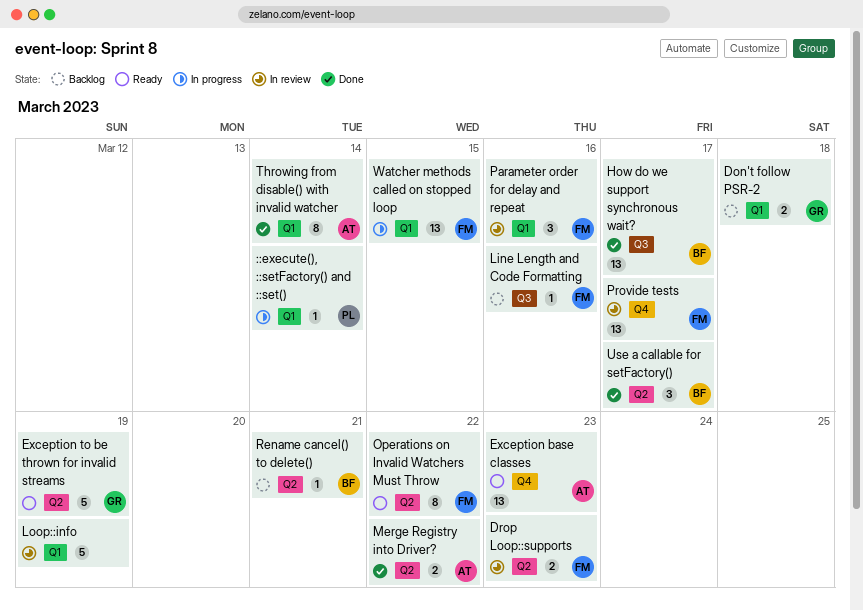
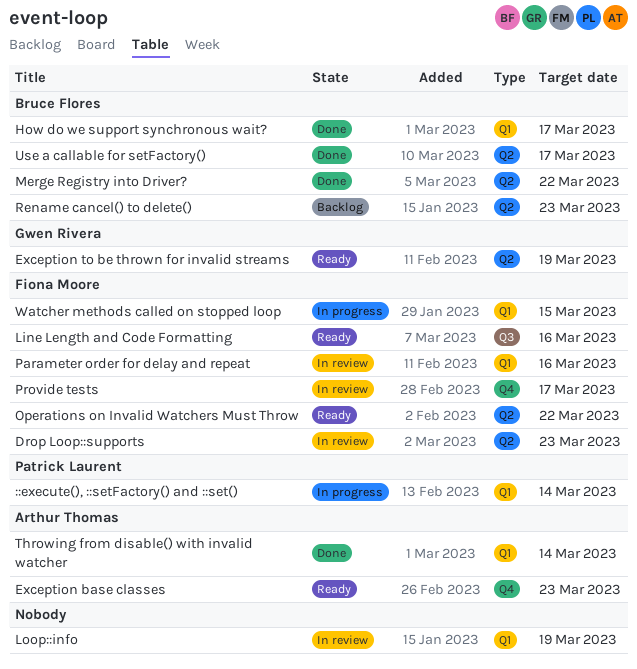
Don't follow PSR-2: present -> none
How do we support synchronous wait?, label: Q3 -> Q1
Line Length and Code Formatting, status: Backlog -> Ready
Merge Registry into Driver?, owner: Arthur Thomas -> Bruce Flores
Rename cancel() to delete(), due: Mar 21 -> Mar 23

